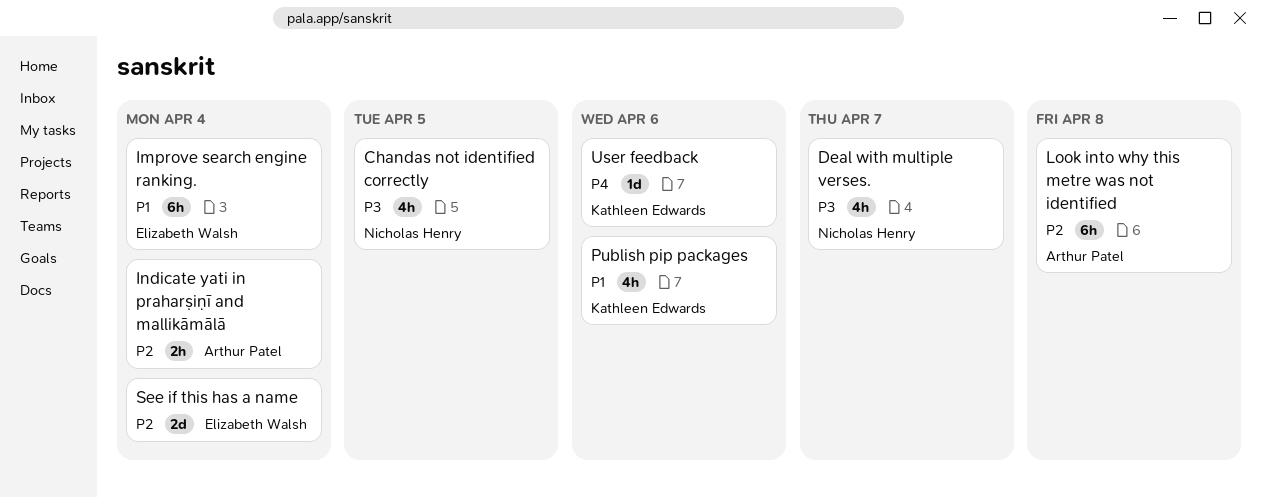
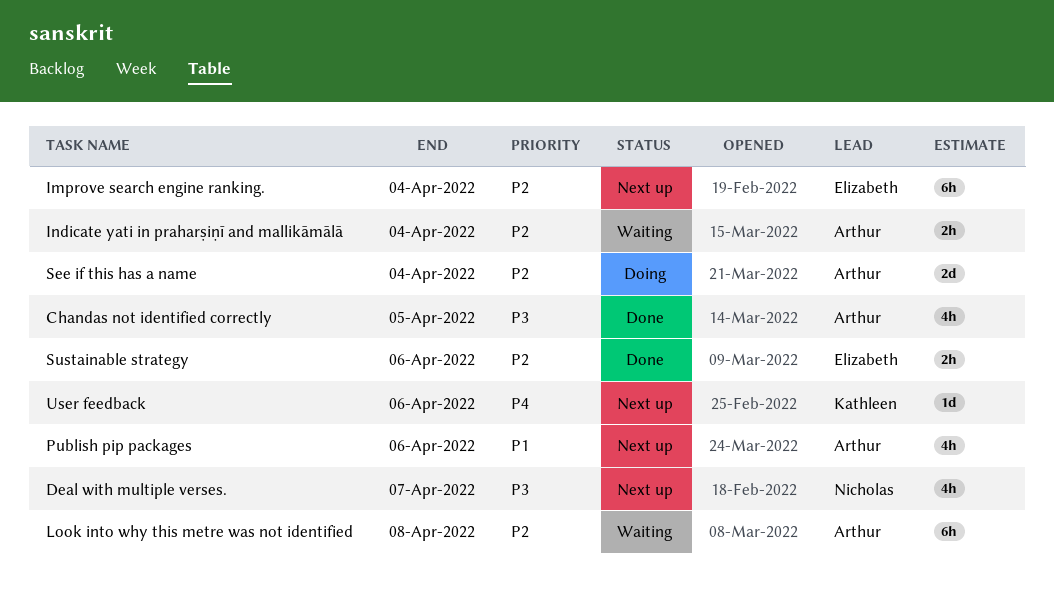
Chandas not identified correctly, owner: Nicholas Henry -> Arthur Patel
Improve search engine ranking., priority: P1 -> P2
Publish pip packages, owner: Kathleen Edwards -> Arthur Patel
See if this has a name, owner: Elizabeth Walsh -> Arthur Patel
Sustainable strategy: none -> present

